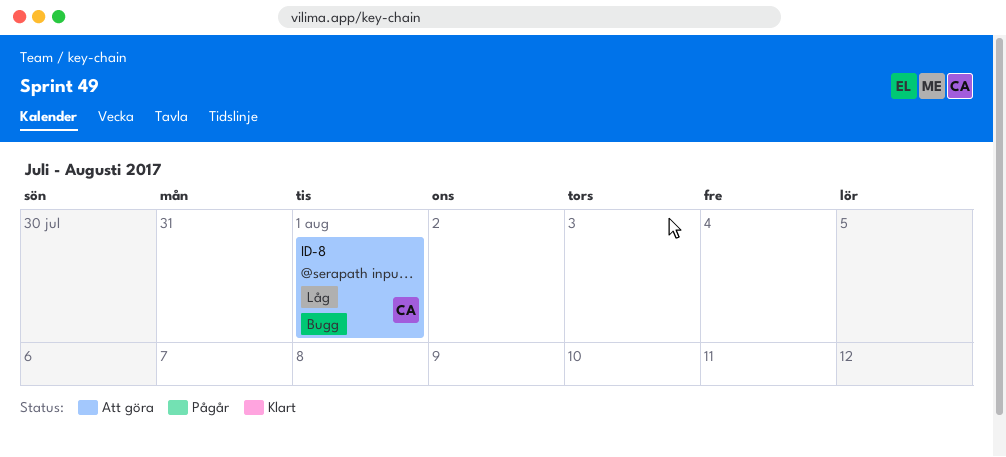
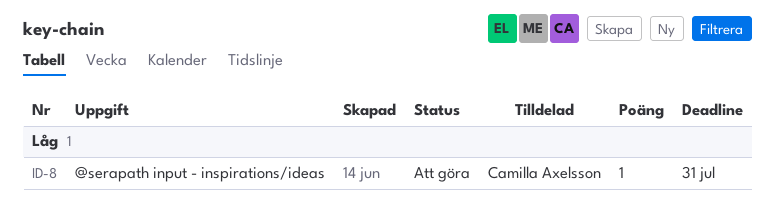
ID-8, due: Aug 1 -> Jul 31

